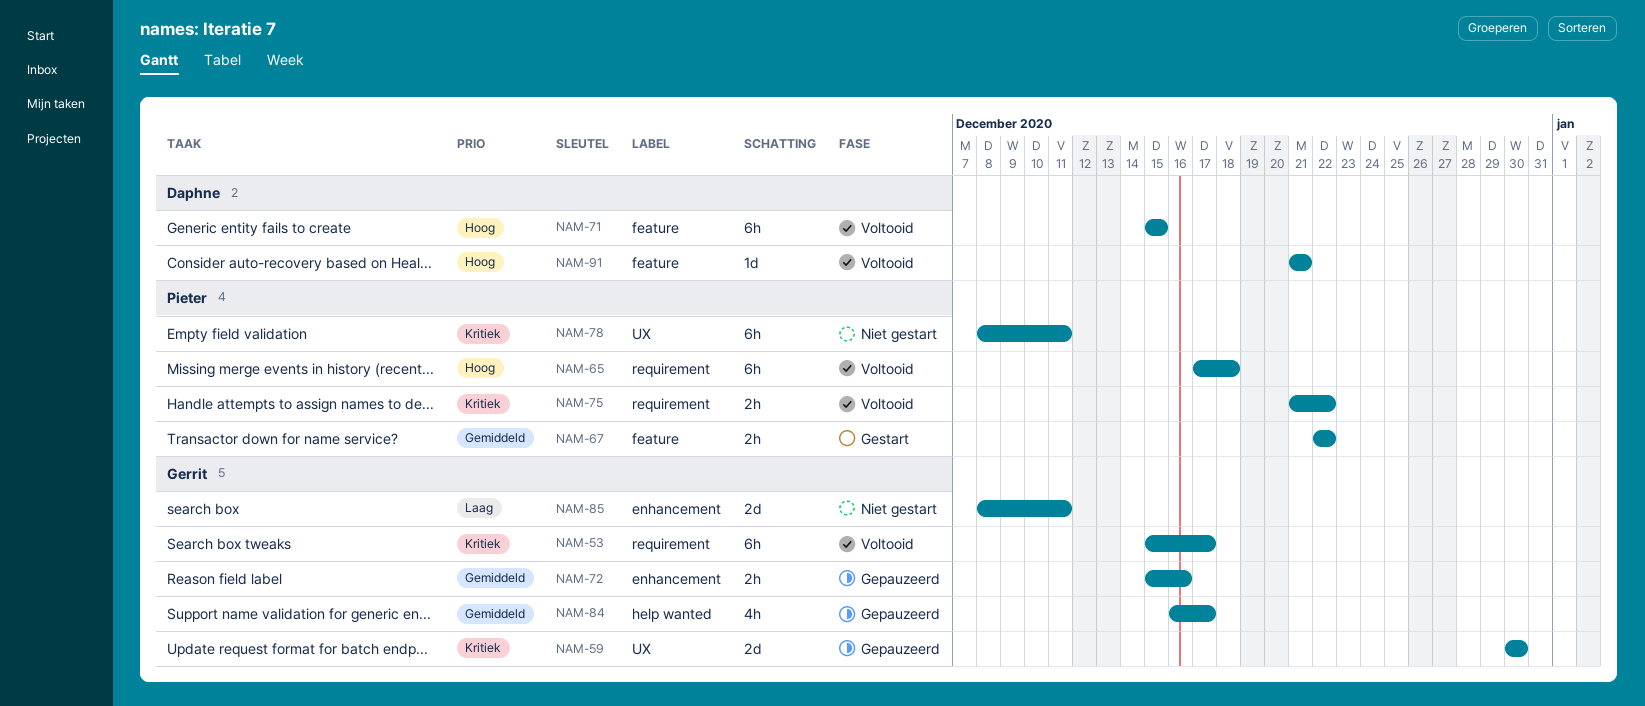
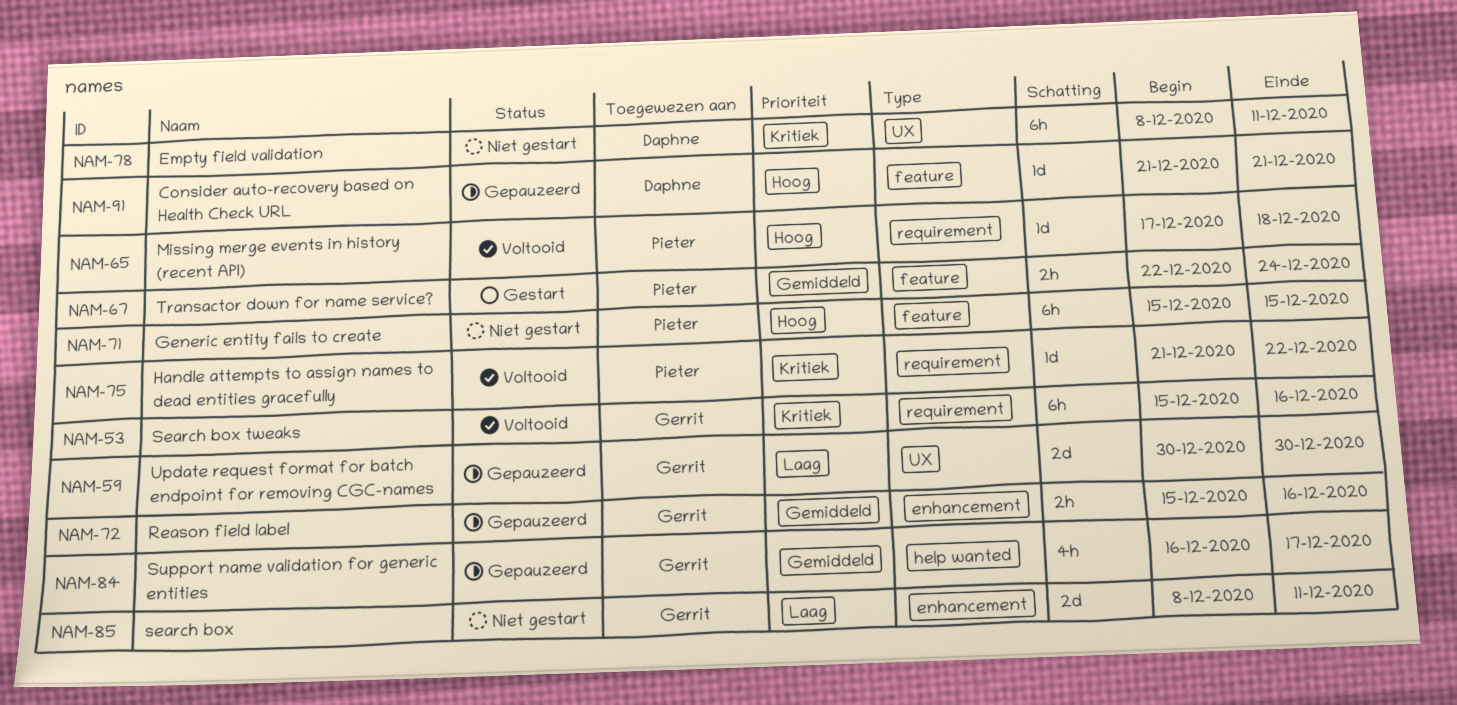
NAM-53, due: Dec 17 -> Dec 16
NAM-59, priority: Kritiek -> Laag
NAM-65, estimate: 6h -> 1d
NAM-67, due: Dec 22 -> Dec 24
NAM-71, status: Voltooid -> Niet gestart
NAM-71, owner: Daphne -> Pieter
NAM-75, estimate: 2h -> 1d
NAM-78, owner: Pieter -> Daphne
NAM-91, status: Voltooid -> Gepauzeerd

